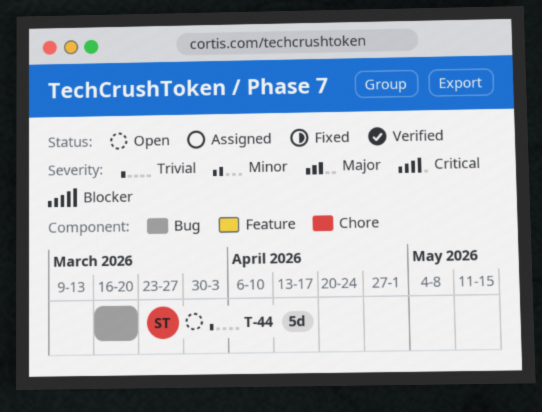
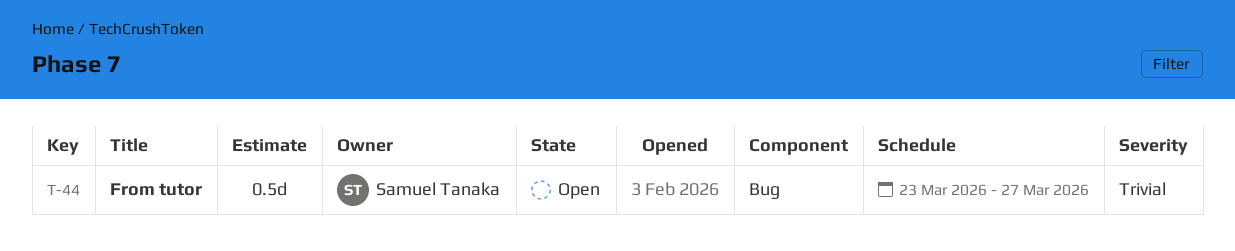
T-44, estimate: 5d -> 0.5d
T-44, start: Mar 16 -> Mar 23
T-44, due: Mar 20 -> Mar 27

